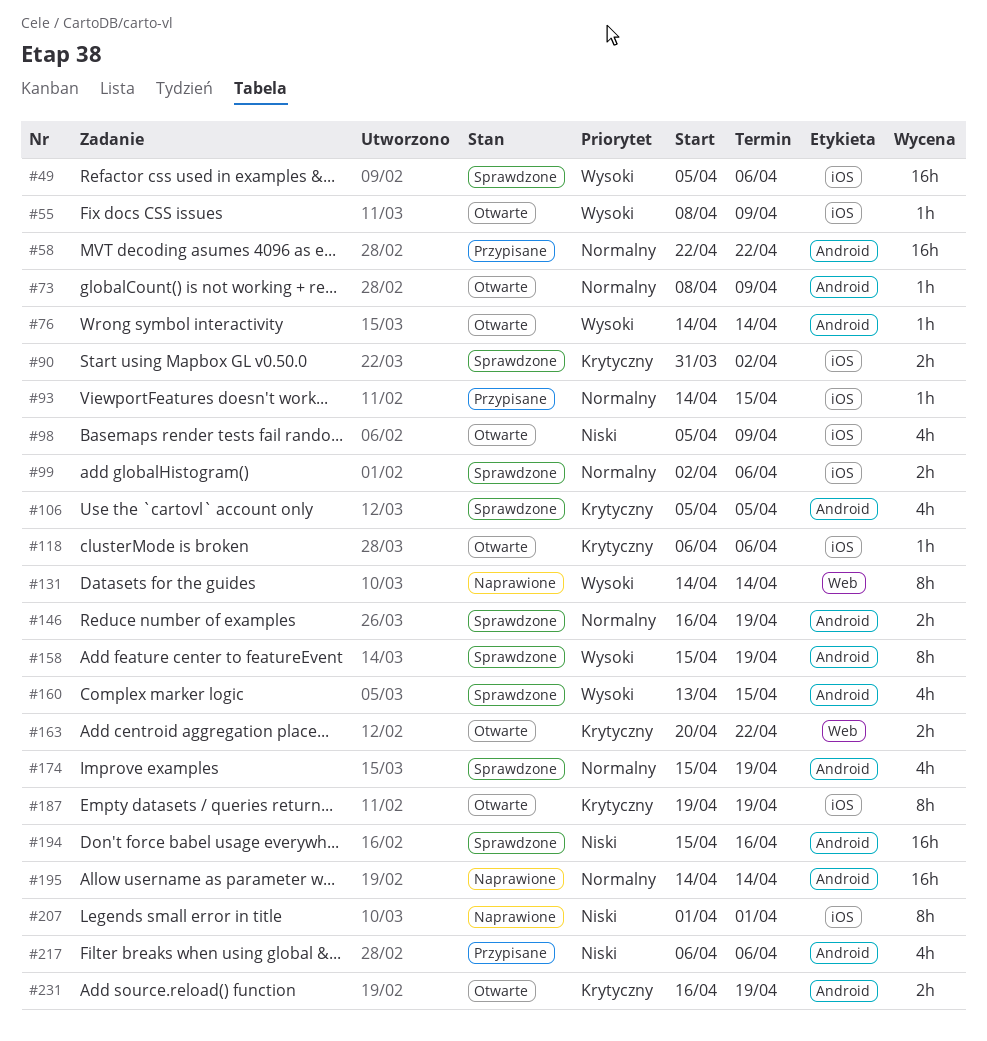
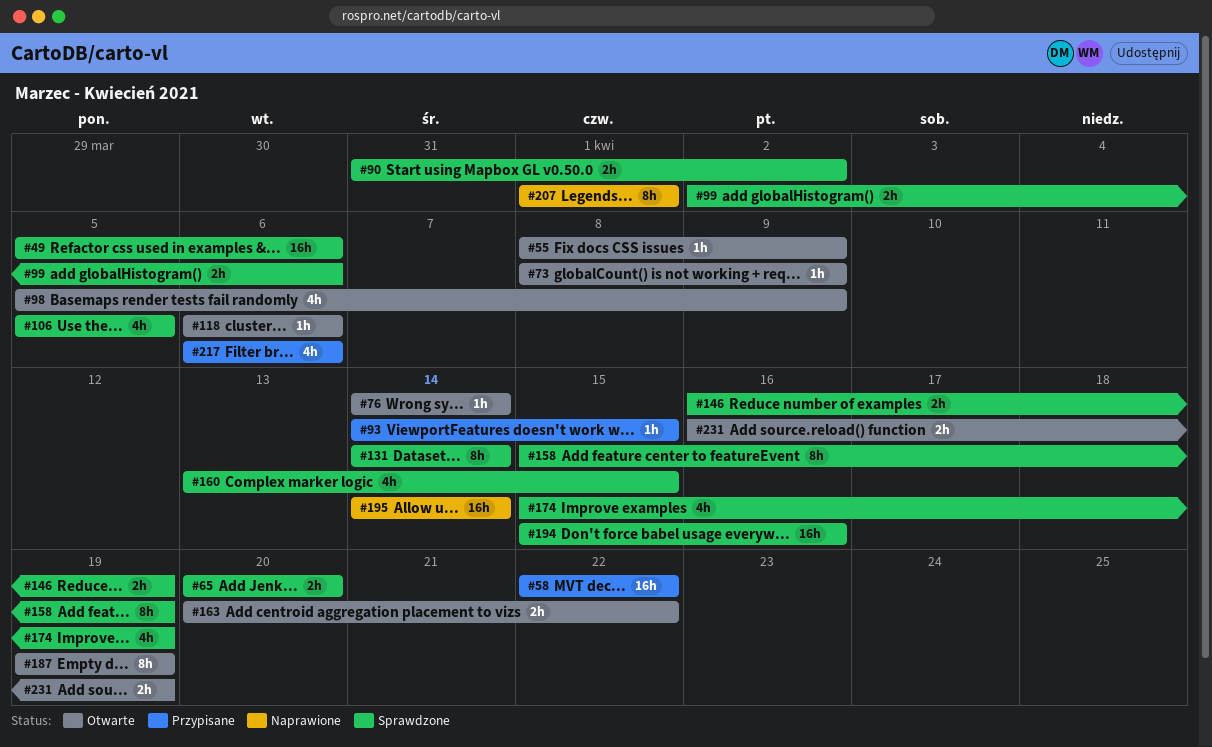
#65: none -> present
#131, status: Naprawione -> Sprawdzone

